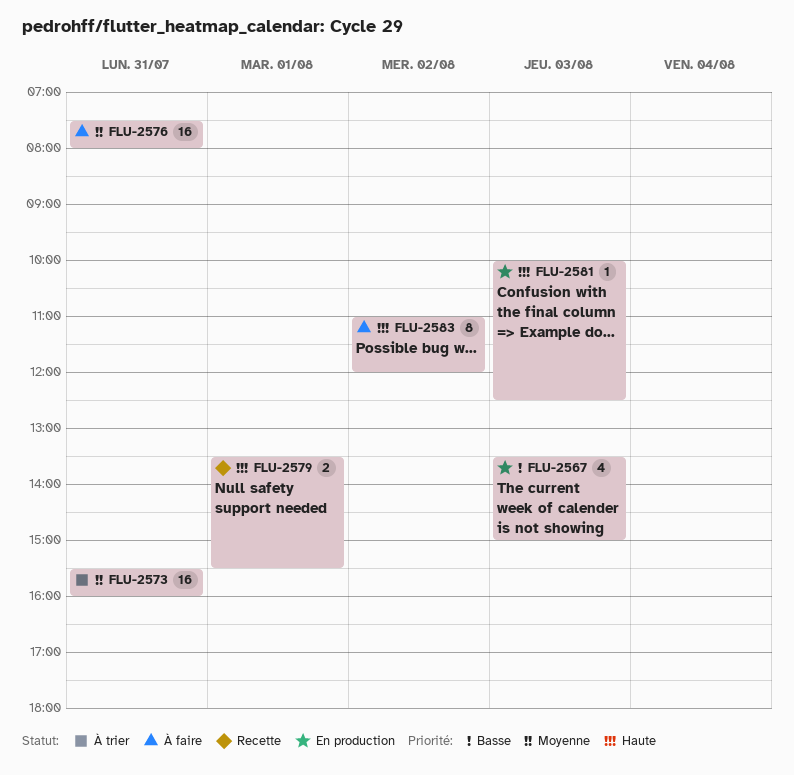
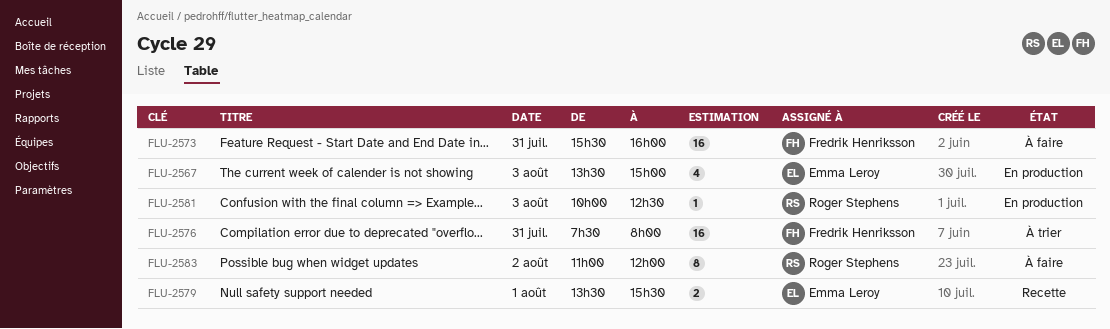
FLU-2573, status: À trier -> À faire
FLU-2576, status: À faire -> À trier

